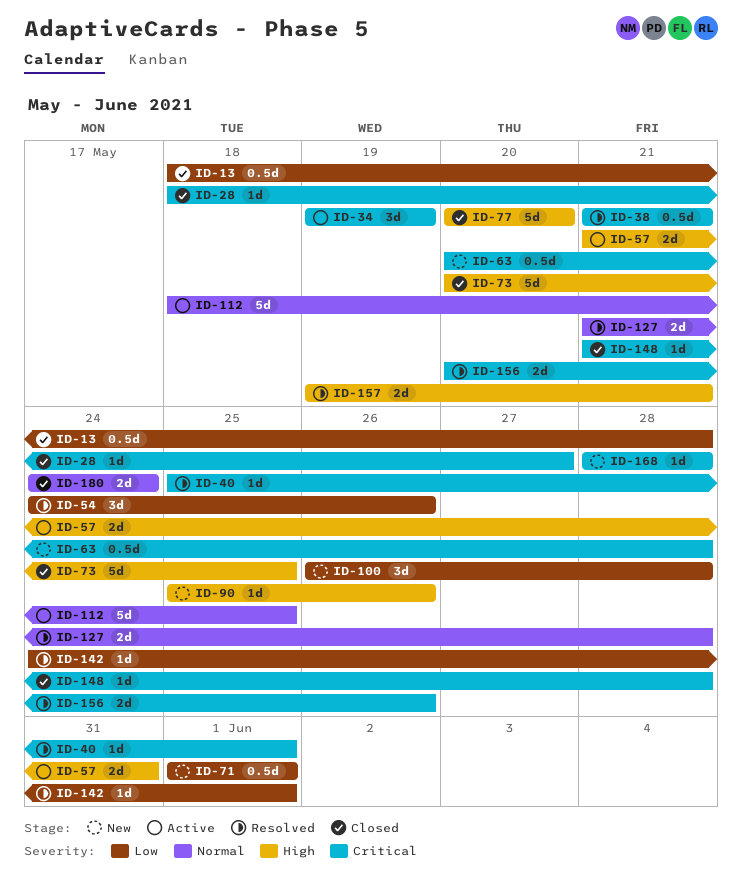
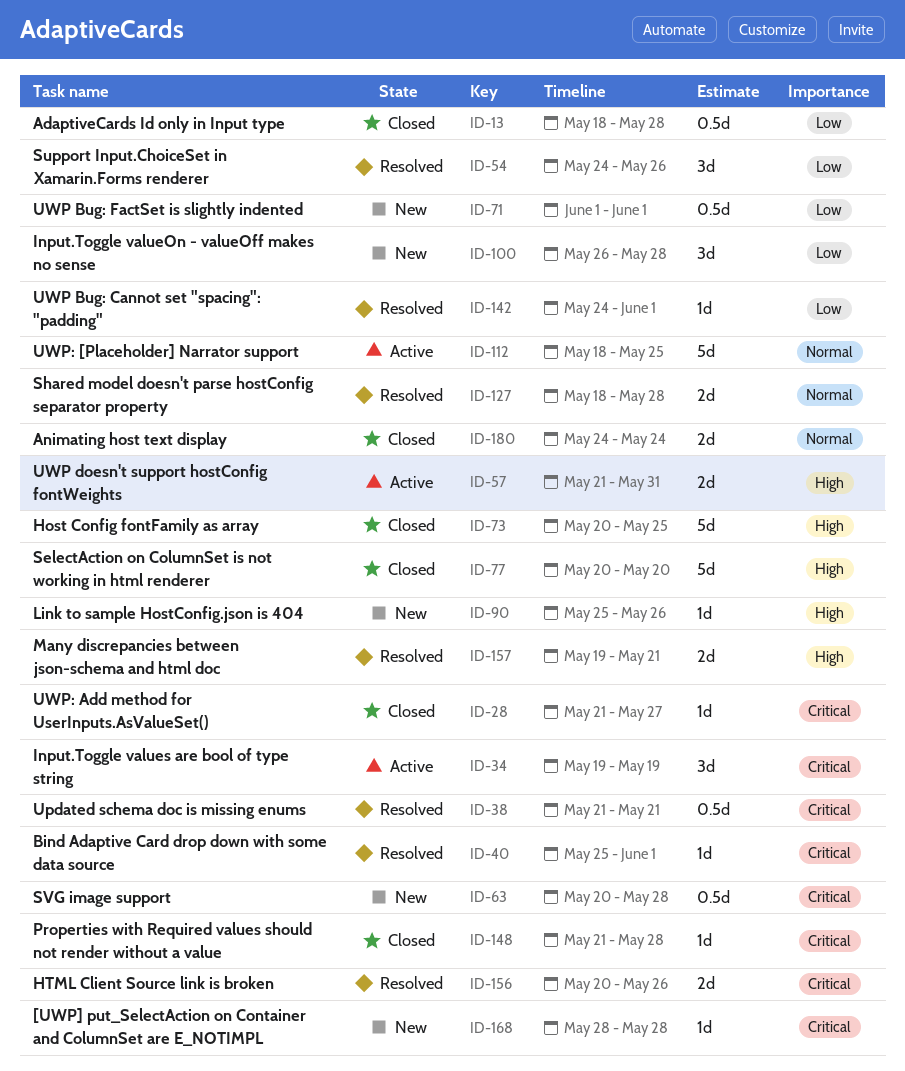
ID-28, start: May 18 -> May 21
ID-127, start: May 21 -> May 18

